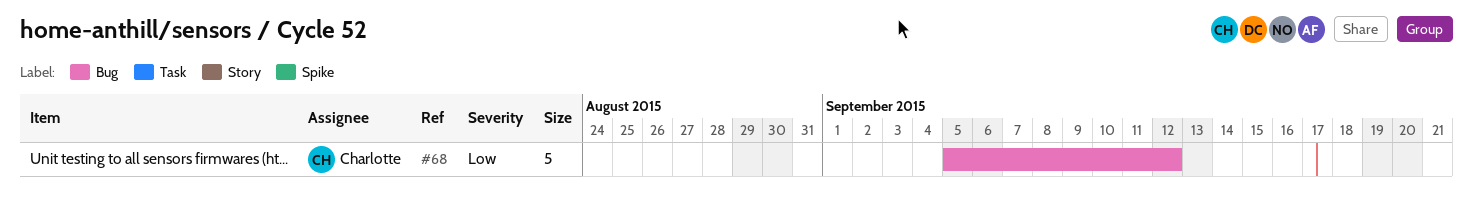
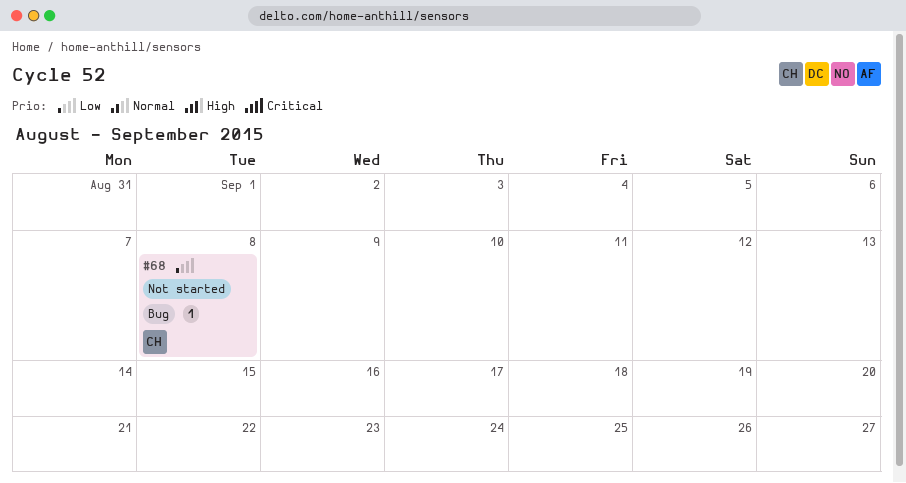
#68, estimate: 5 -> 1
#68, due: Sep 12 -> Sep 8

